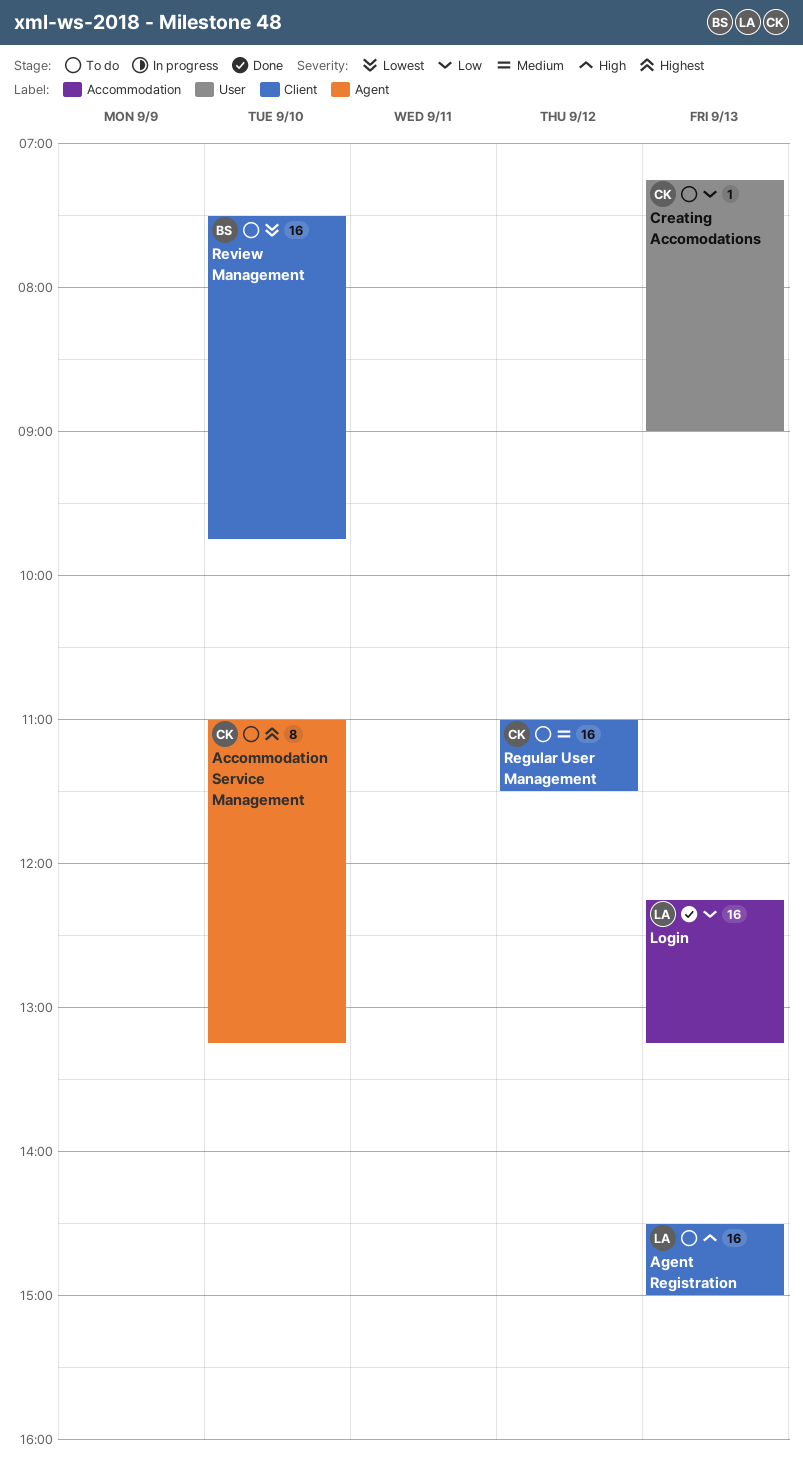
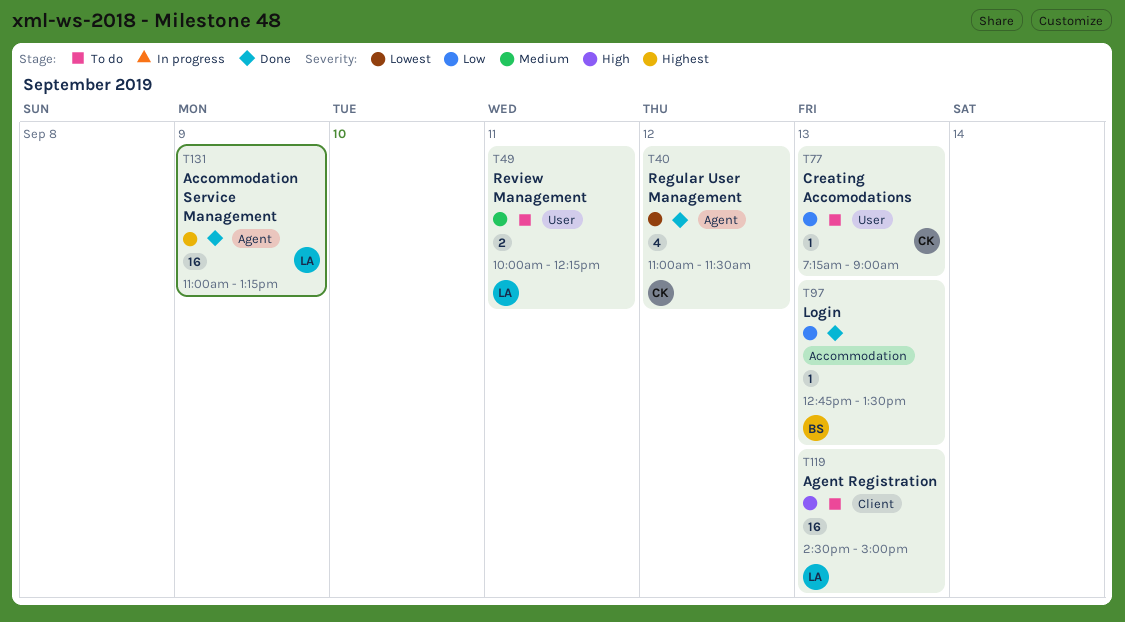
Accommodation Service Management, status: To do -> Done
Accommodation Service Management, owner: CK -> LA
Accommodation Service Management, estimate: 8 -> 16
Accommodation Service Management, day: Sep 10 -> Sep 9
Login, owner: LA -> BS
Login, estimate: 16 -> 1
Login, begins: 12:15 -> 12:45
Login, ends: 13:15 -> 13:30
Regular User Management, status: To do -> Done
Regular User Management, priority: Medium -> Lowest
Regular User Management, label: Client -> Agent
Regular User Management, estimate: 16 -> 4
Review Management, owner: BS -> LA
Review Management, priority: Lowest -> Medium
Review Management, label: Client -> User
Review Management, estimate: 16 -> 2
Review Management, day: Sep 10 -> Sep 11
Review Management, begins: 07:30 -> 10:00
Review Management, ends: 09:45 -> 12:15

